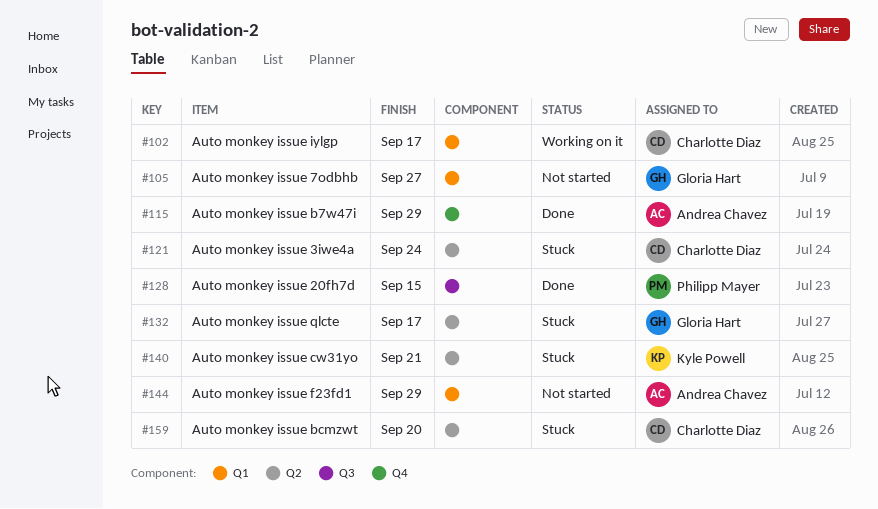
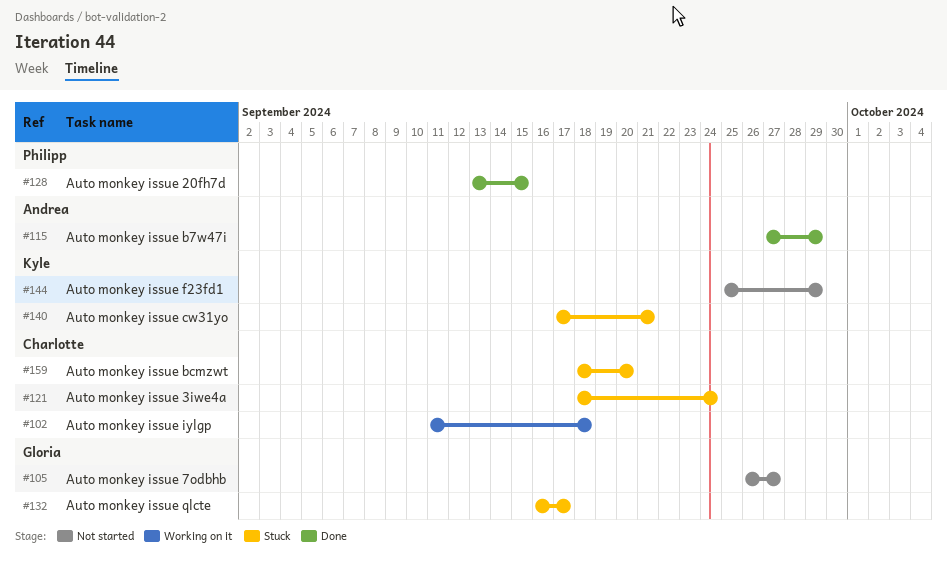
#102, due: Sep 17 -> Sep 18
#144, owner: Andrea Chavez -> Kyle Powell

